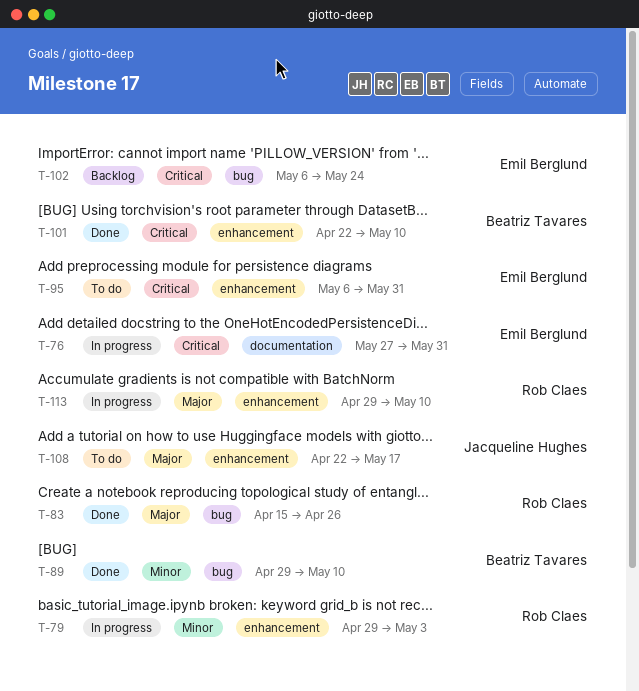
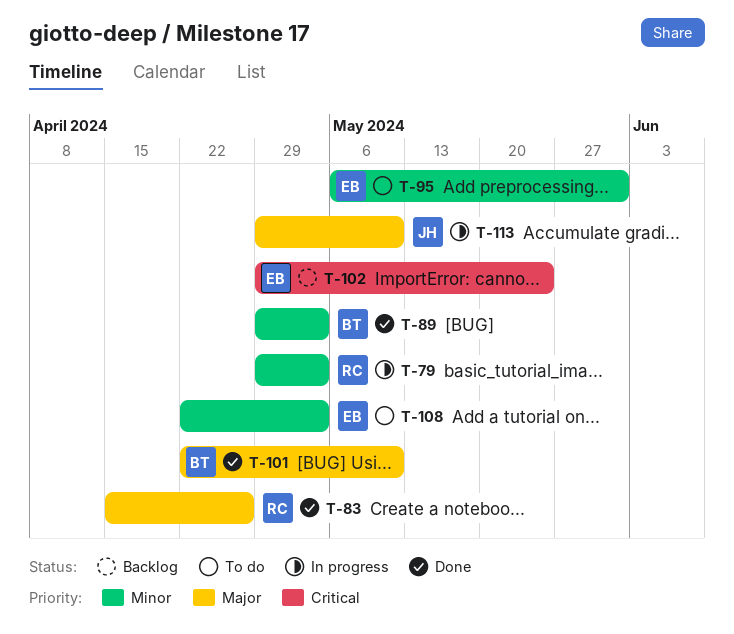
T-76: present -> none
T-89, due: May 10 -> May 3
T-95, priority: Critical -> Minor
T-101, priority: Critical -> Major
T-102, start: May 6 -> Apr 29
T-108, owner: Jacqueline Hughes -> Emil Berglund
T-108, priority: Major -> Minor
T-108, due: May 17 -> May 3
T-113, owner: Rob Claes -> Jacqueline Hughes

